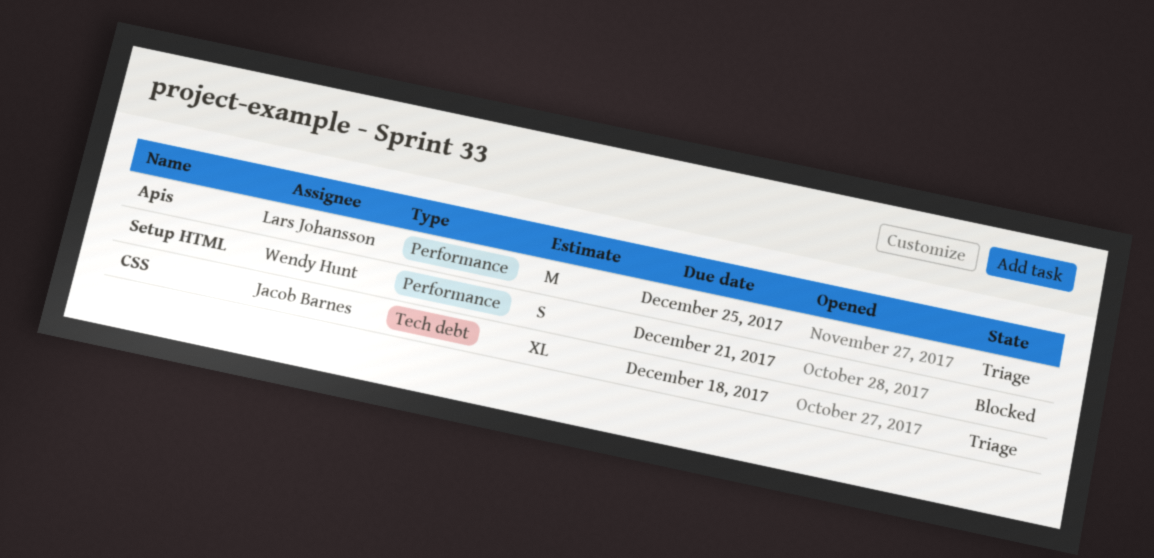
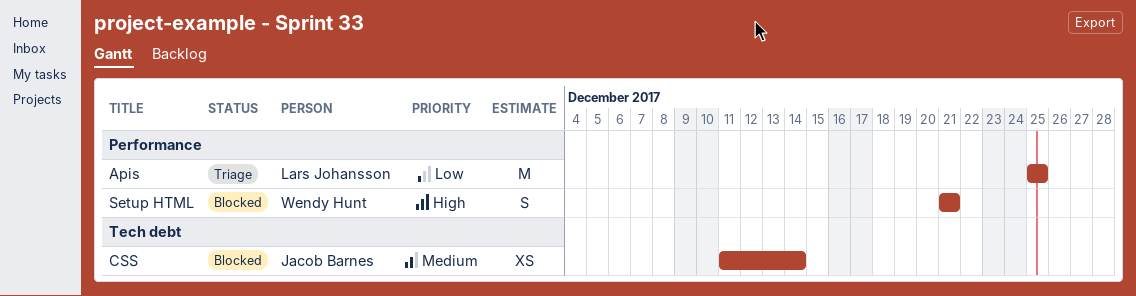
CSS, status: Triage -> Blocked
CSS, estimate: XL -> XS
CSS, due: Dec 18 -> Dec 14

